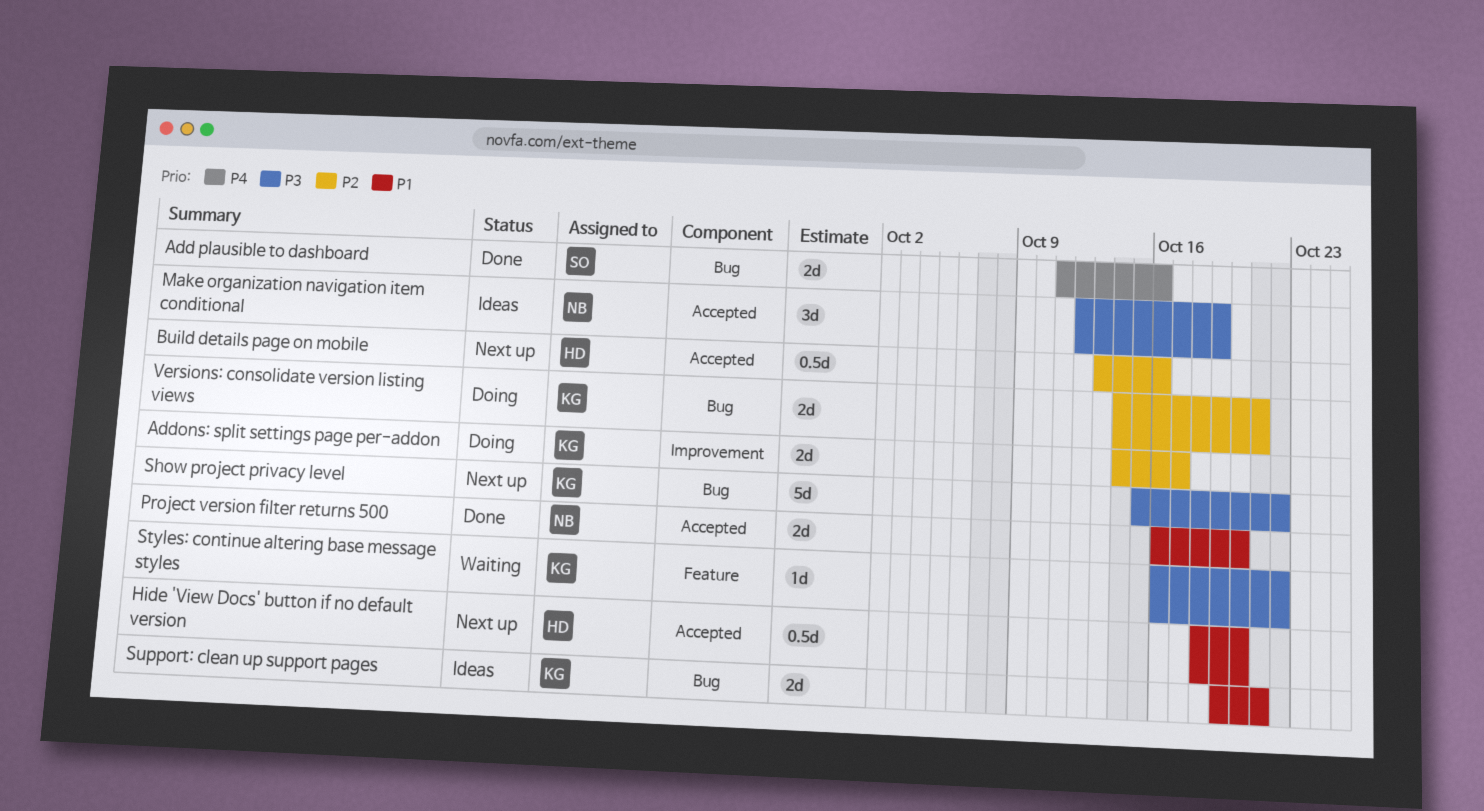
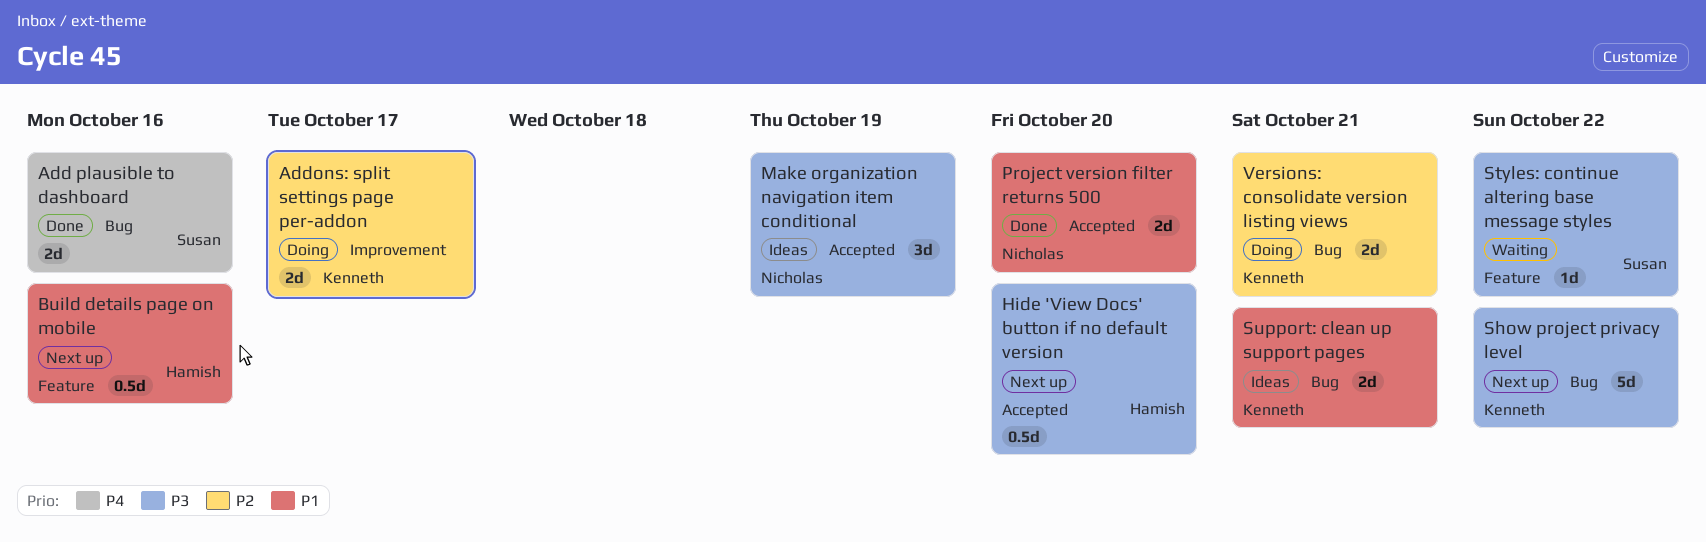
Build details page on mobile, priority: P2 -> P1
Build details page on mobile, label: Accepted -> Feature
Hide 'View Docs' button if no default version, priority: P1 -> P3
Styles: continue altering base message styles, owner: Kenneth -> Susan

